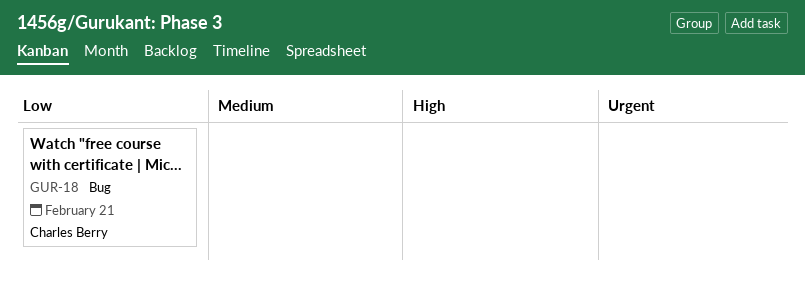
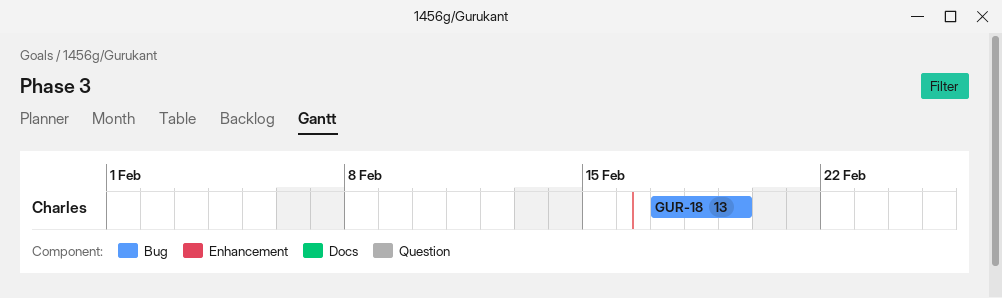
GUR-18, due: Feb 21 -> Feb 19

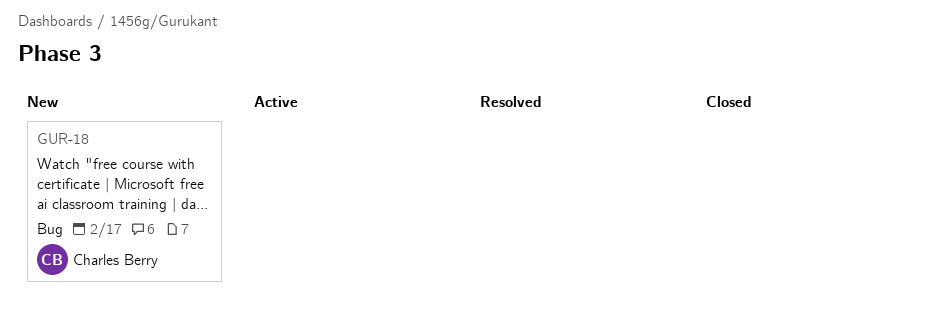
GUR-18, due: Feb 19 -> Feb 17

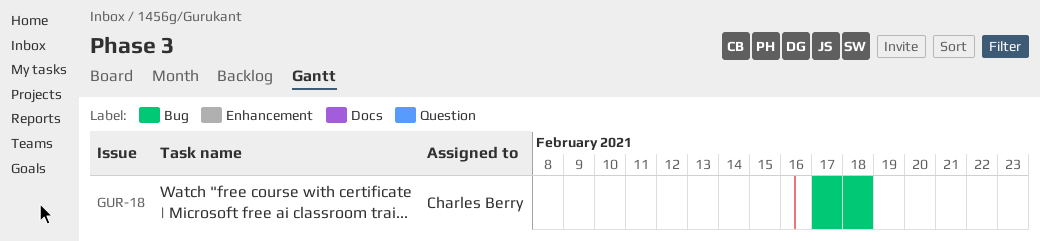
GUR-18, due: Feb 17 -> Feb 18

